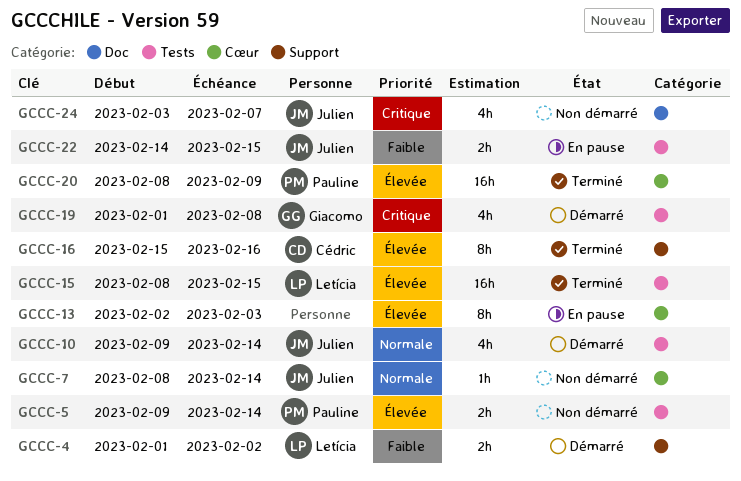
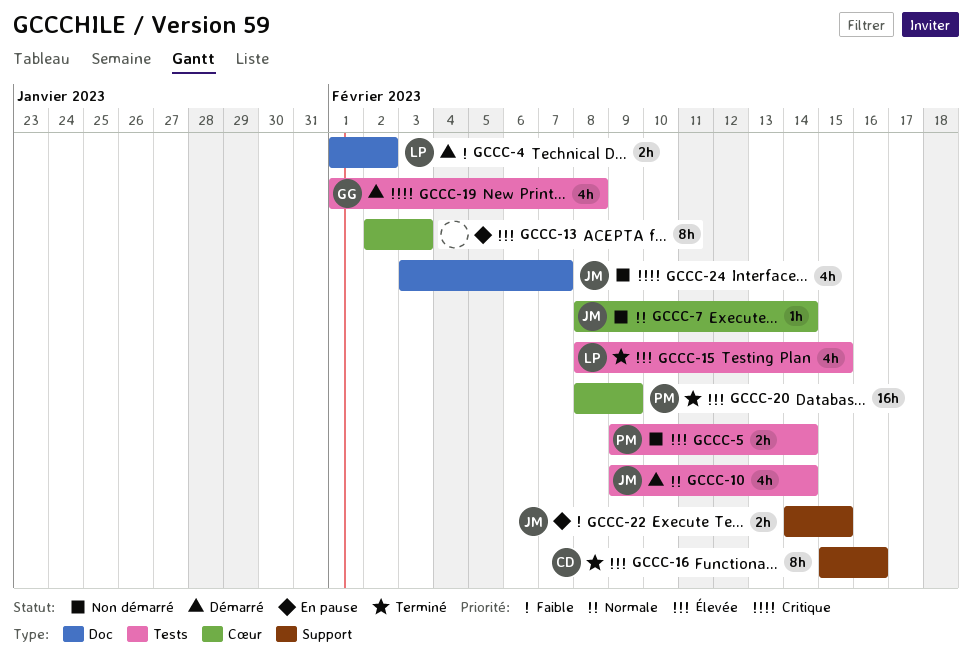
GCCC-4, label: Support -> Doc
GCCC-15, estimate: 16h -> 4h
GCCC-22, label: Tests -> Support

